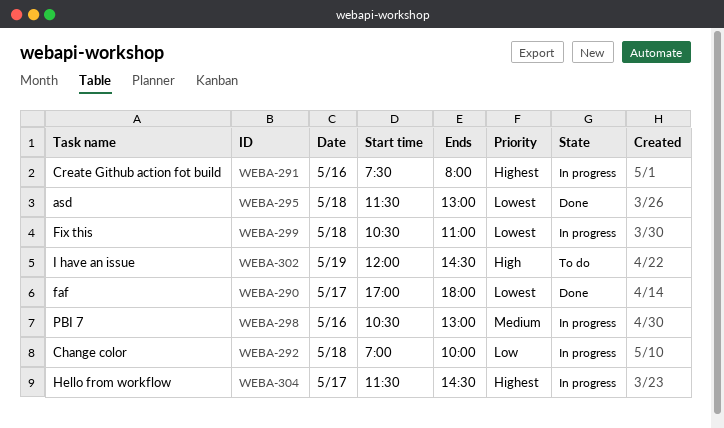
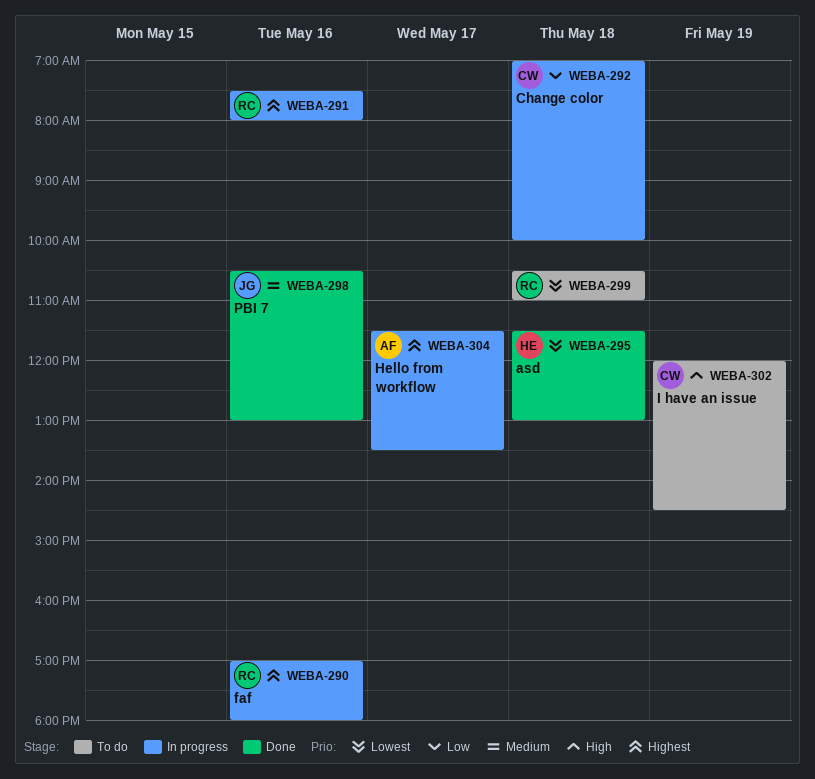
WEBA-290, status: Done -> In progress
WEBA-290, priority: Lowest -> Highest
WEBA-290, day: May 17 -> May 16
WEBA-298, status: In progress -> Done
WEBA-299, status: In progress -> To do
WEBA-304, ends: 14:30 -> 13:30

